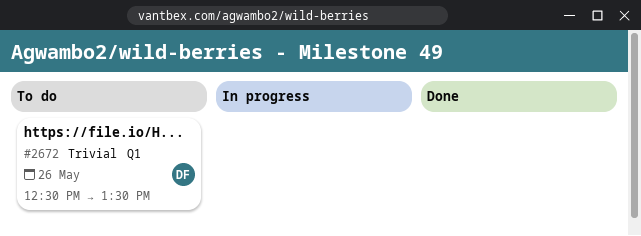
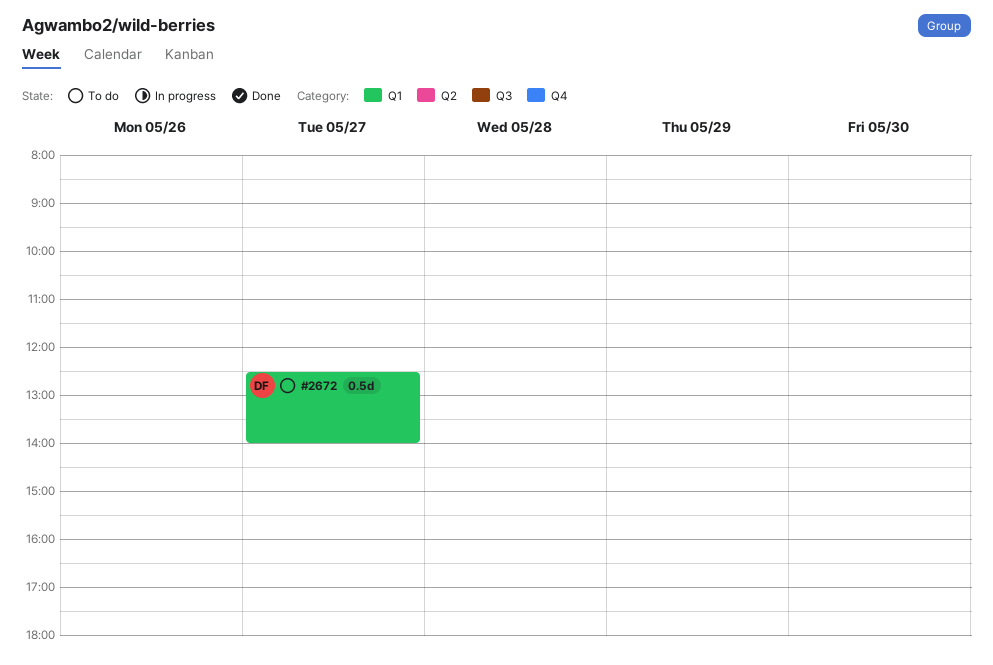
#2672, day: May 26 -> May 27
#2672, ends: 13:30 -> 14:00

